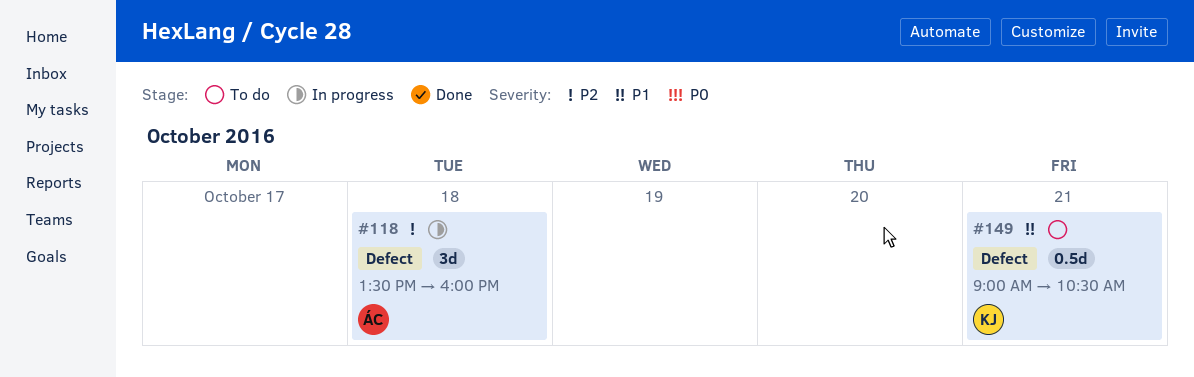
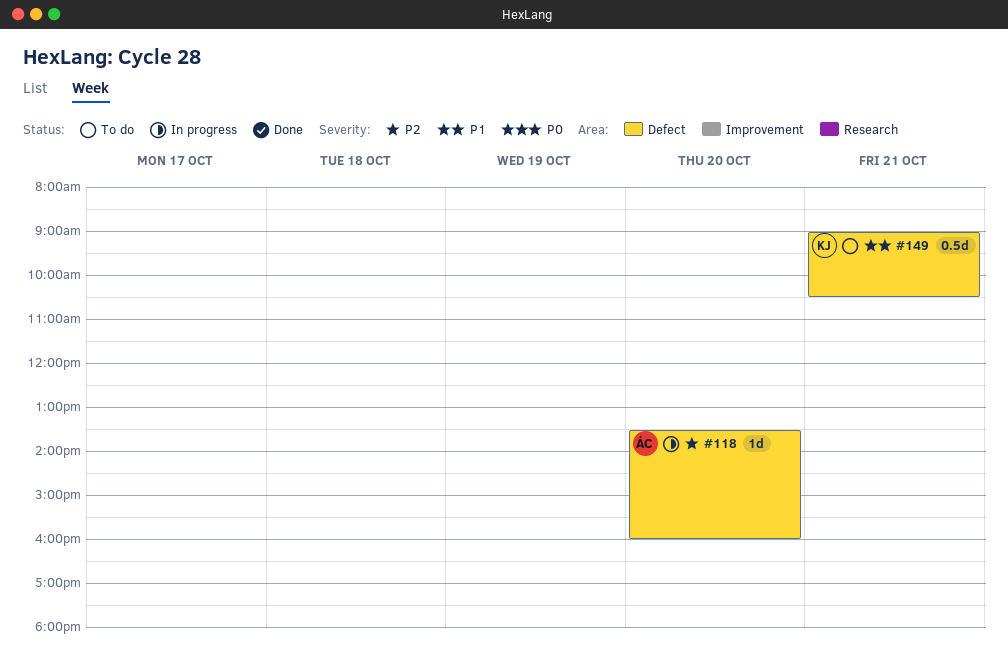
#118, estimate: 3d -> 1d
#118, day: Oct 18 -> Oct 20

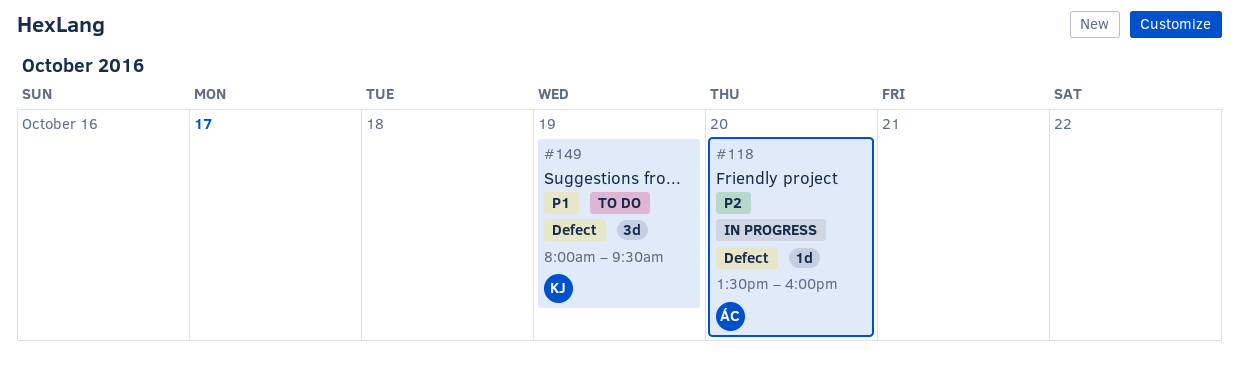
#149, estimate: 0.5d -> 3d
#149, day: Oct 21 -> Oct 19
#149, begins: 09:00 -> 08:00
#149, ends: 10:30 -> 09:30

